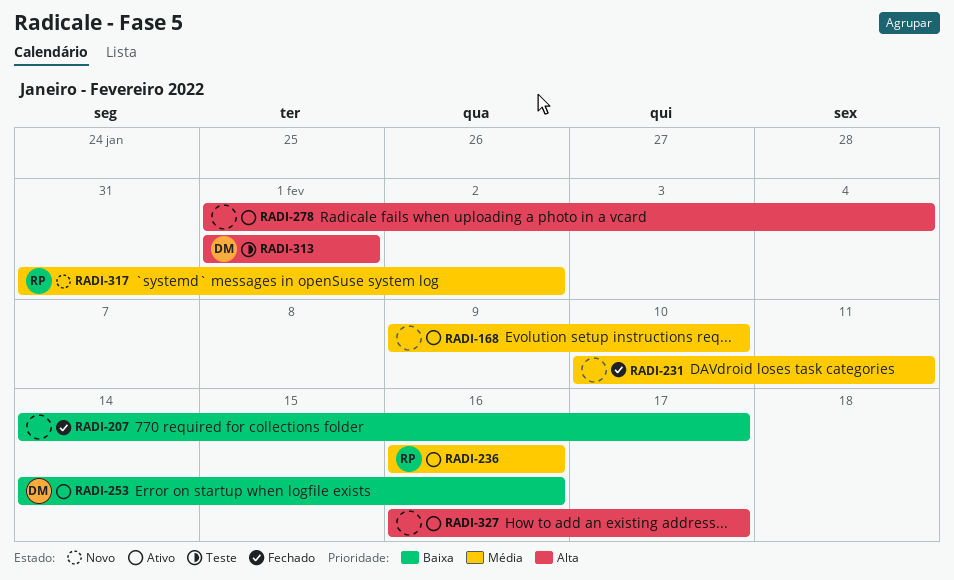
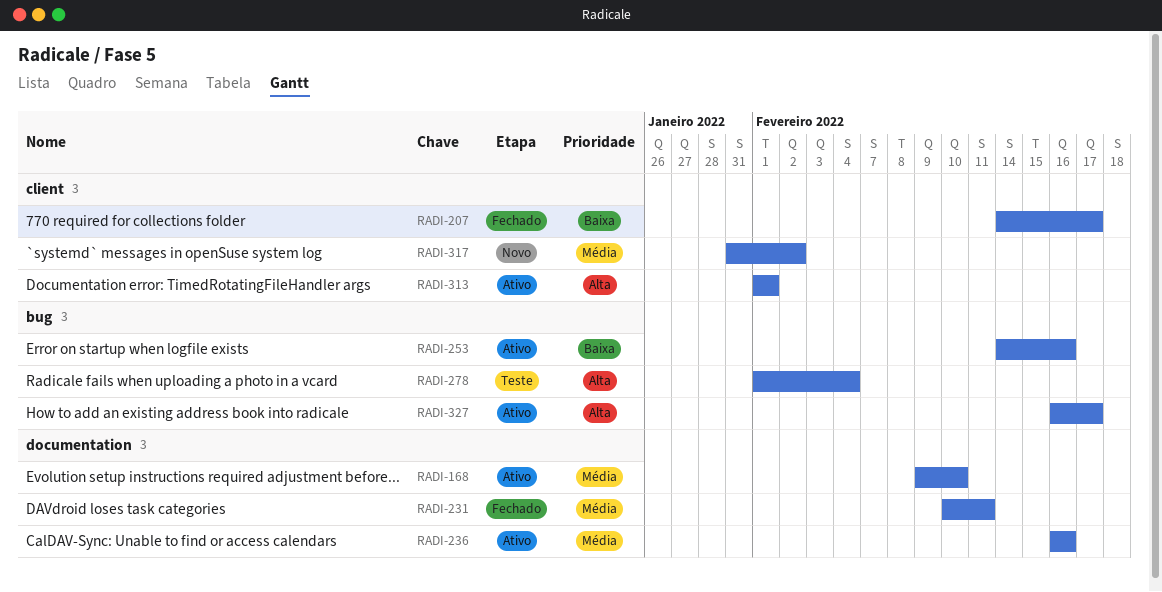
RADI-278, status: Ativo -> Teste
RADI-313, status: Teste -> Ativo

